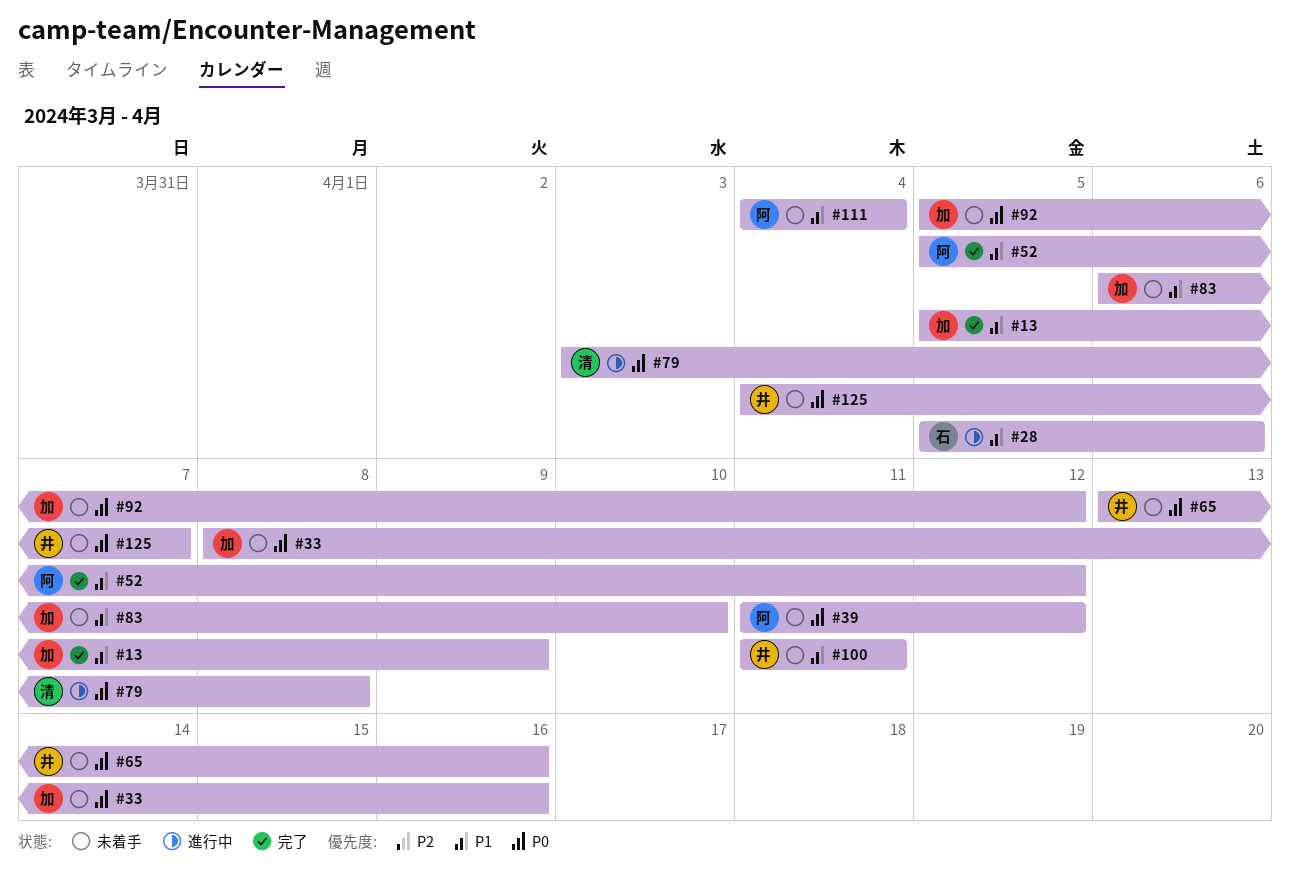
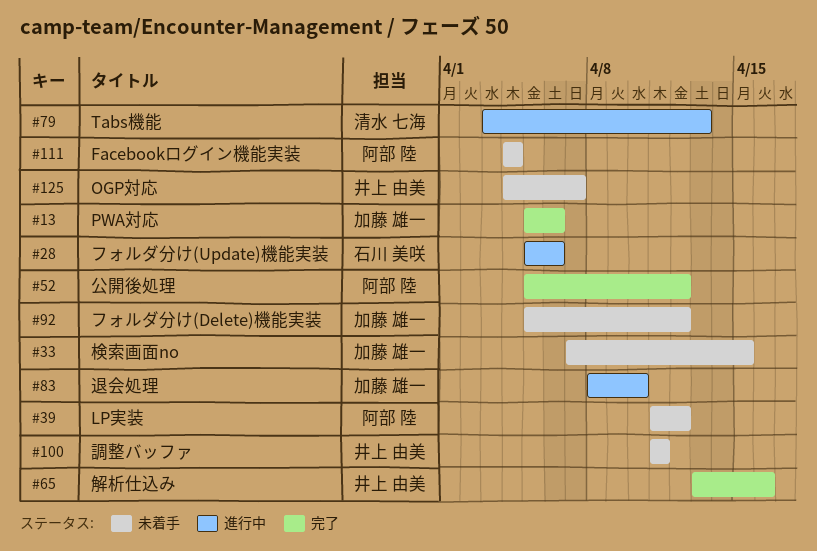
#13, due: Apr 9 -> Apr 6
#33, start: Apr 8 -> Apr 7
#33, due: Apr 16 -> Apr 15
#65, status: 未着手 -> 完了
#79, due: Apr 8 -> Apr 13
#83, status: 未着手 -> 進行中
#83, start: Apr 6 -> Apr 8

